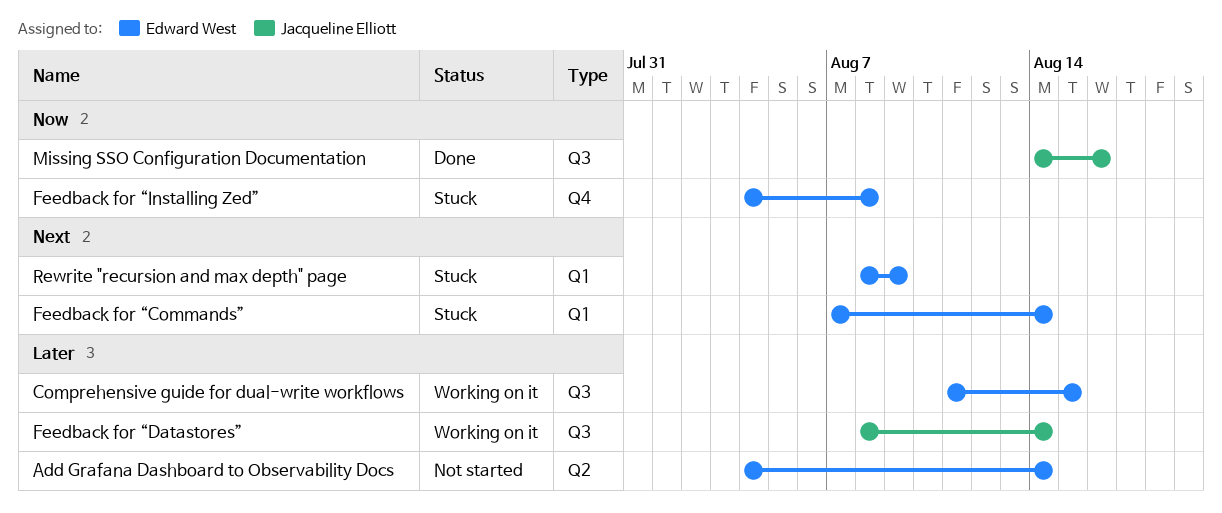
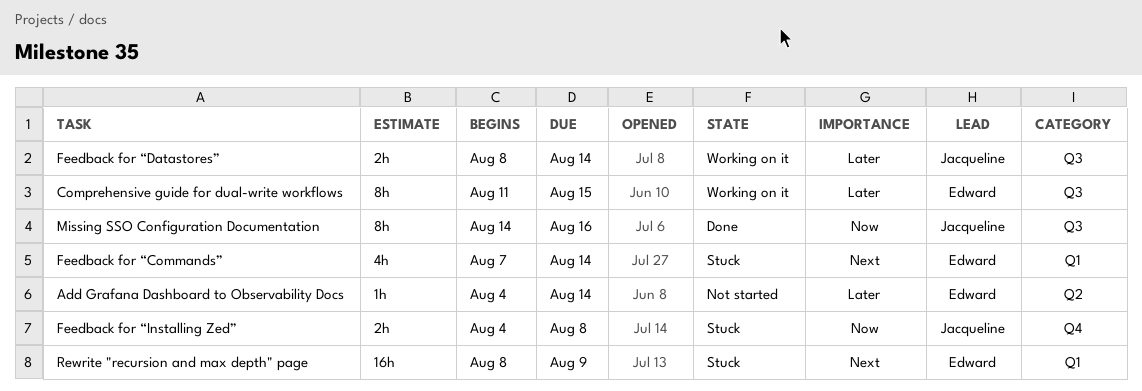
Feedback for “Installing Zed”, owner: Edward West -> Jacqueline Elliott

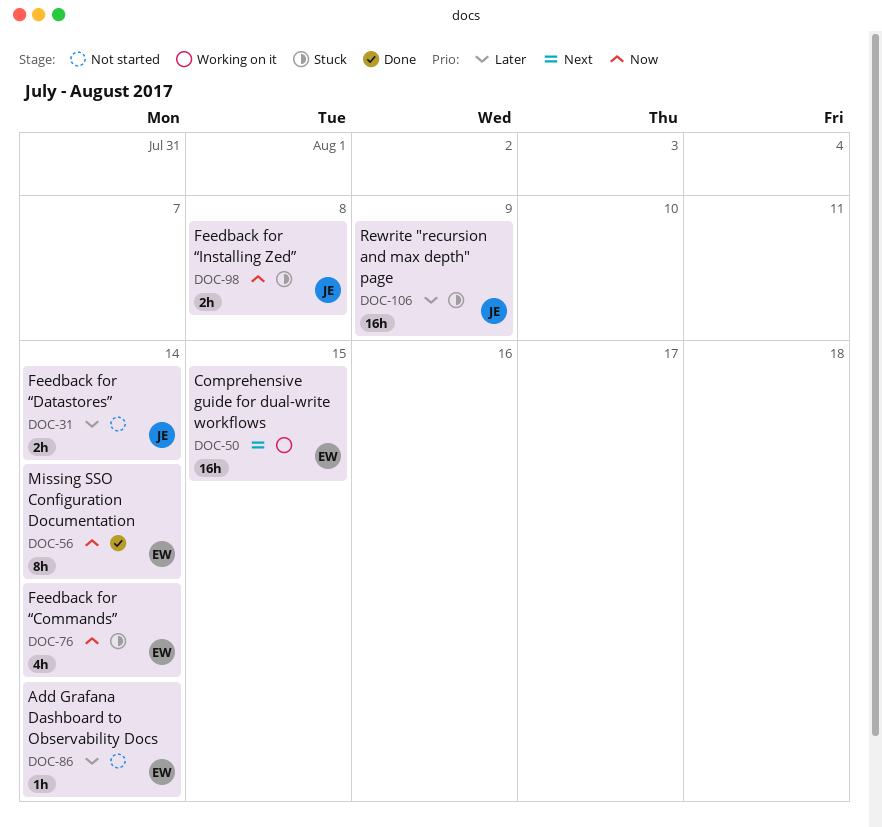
Comprehensive guide for dual-write workflows, priority: Later -> Next
Comprehensive guide for dual-write workflows, estimate: 8h -> 16h
Feedback for “Commands”, priority: Next -> Now
Feedback for “Datastores”, status: Working on it -> Not started
Missing SSO Configuration Documentation, owner: Jacqueline -> Edward
Missing SSO Configuration Documentation, due: Aug 16 -> Aug 14
Rewrite "recursion and max depth" page, owner: Edward -> Jacqueline
Rewrite "recursion and max depth" page, priority: Next -> Later

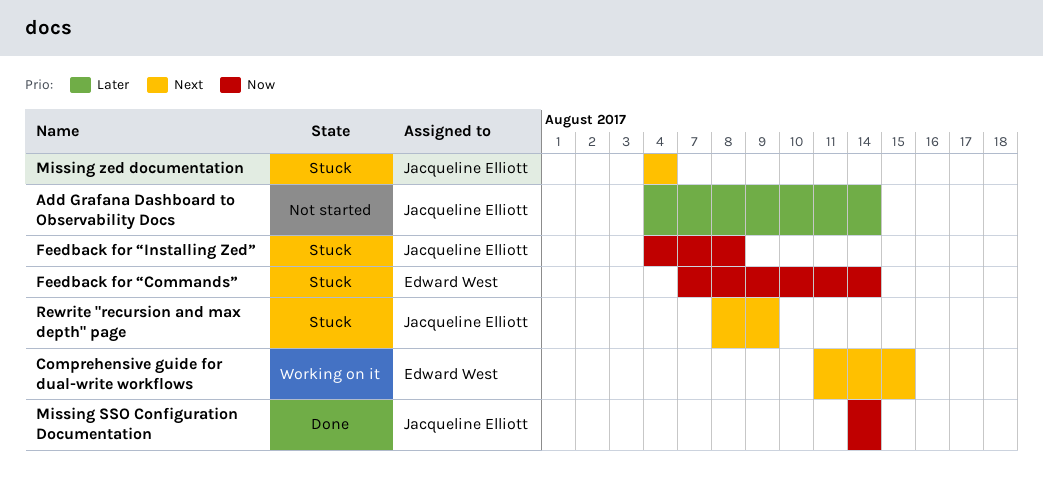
Add Grafana Dashboard to Observability Docs, owner: Edward West -> Jacqueline Elliott
Feedback for “Datastores”: present -> none
Missing SSO Configuration Documentation, owner: Edward West -> Jacqueline Elliott
Missing zed documentation: none -> present
Rewrite "recursion and max depth" page, priority: Later -> Next

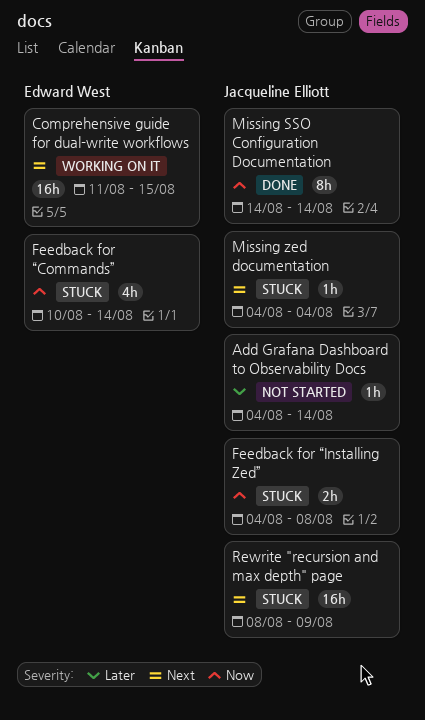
Feedback for “Commands”, start: Aug 7 -> Aug 10

